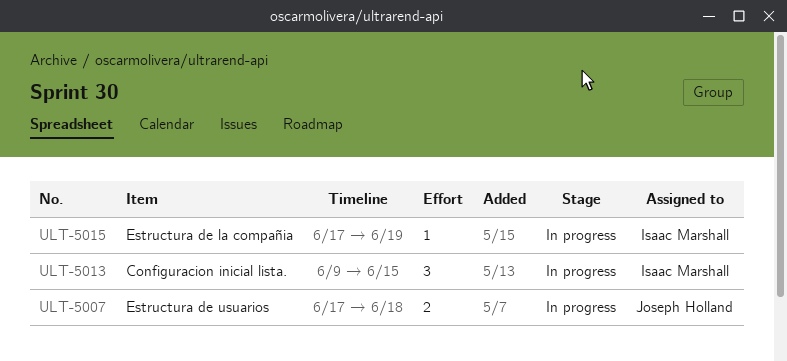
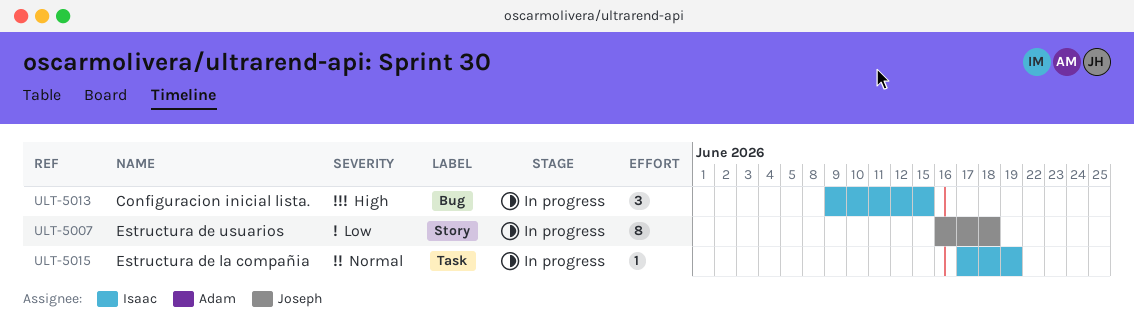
ULT-5007, estimate: 2 -> 8
ULT-5007, start: Jun 17 -> Jun 16

